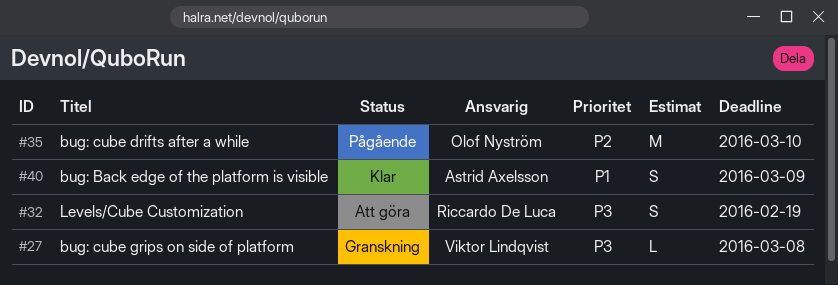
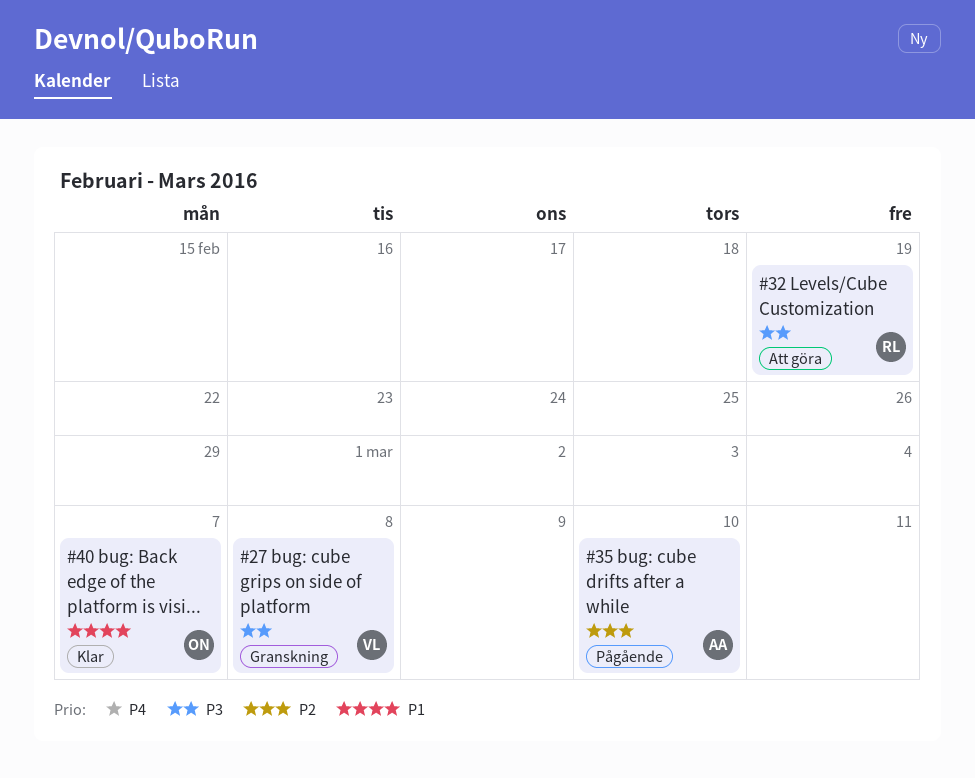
#35, owner: Olof Nyström -> Astrid Axelsson
#40, owner: Astrid Axelsson -> Olof Nyström
#40, due: Mar 9 -> Mar 7

